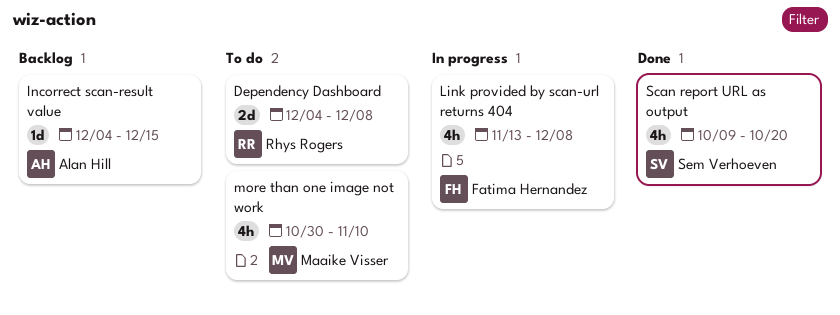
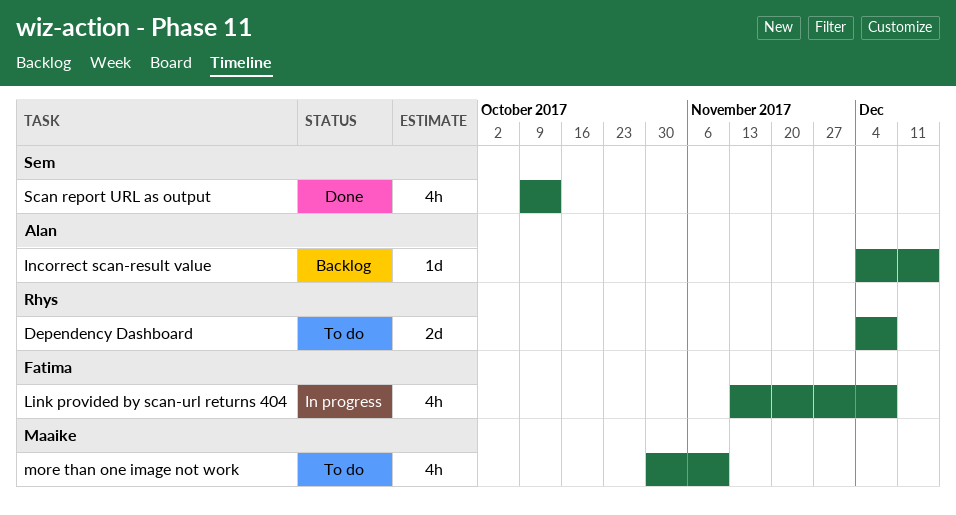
Scan report URL as output, due: Oct 20 -> Oct 13

